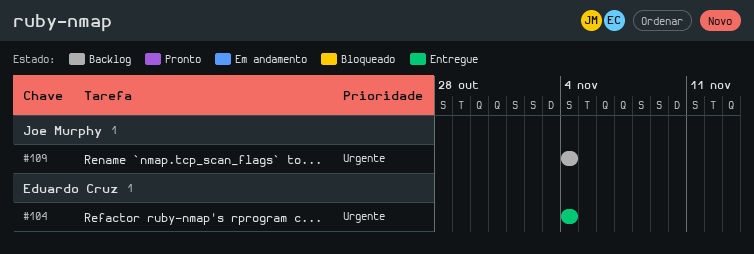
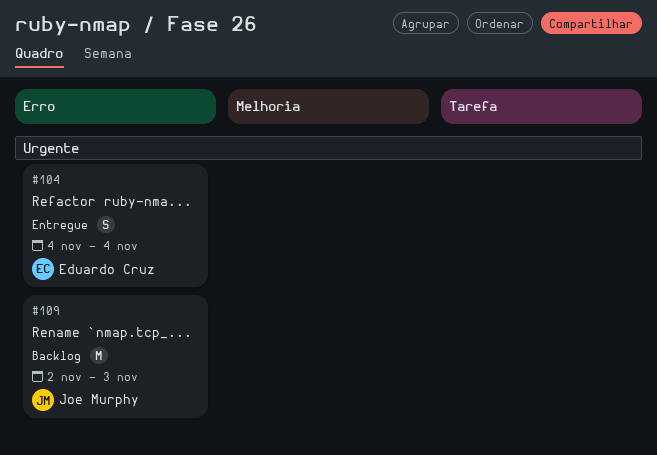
#109, start: Nov 4 -> Nov 2
#109, due: Nov 4 -> Nov 3

